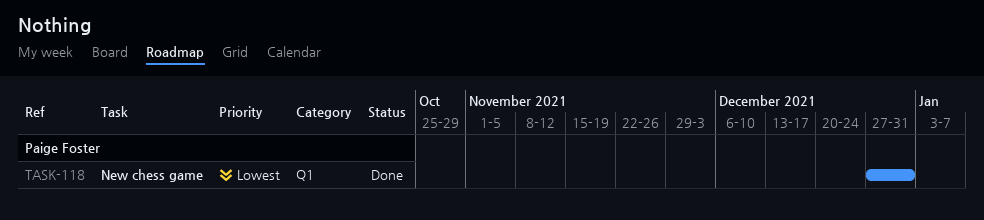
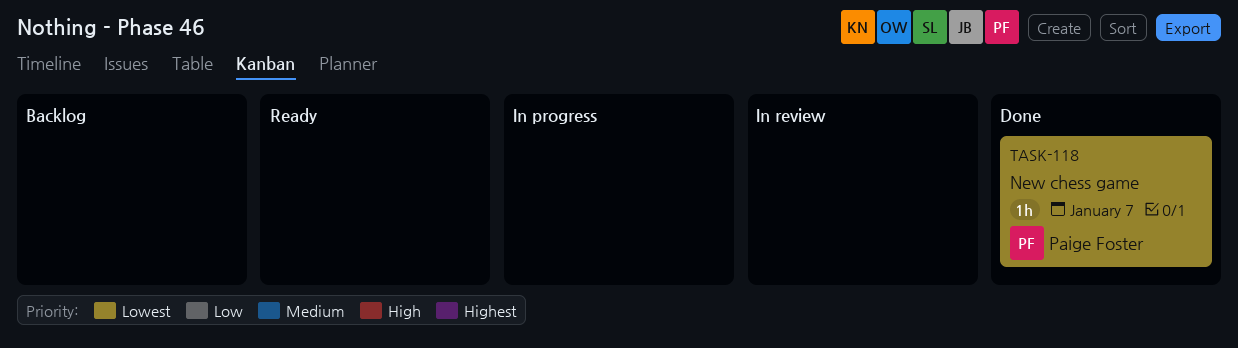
TASK-118, due: Dec 31 -> Jan 7

